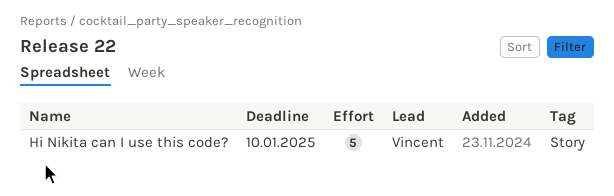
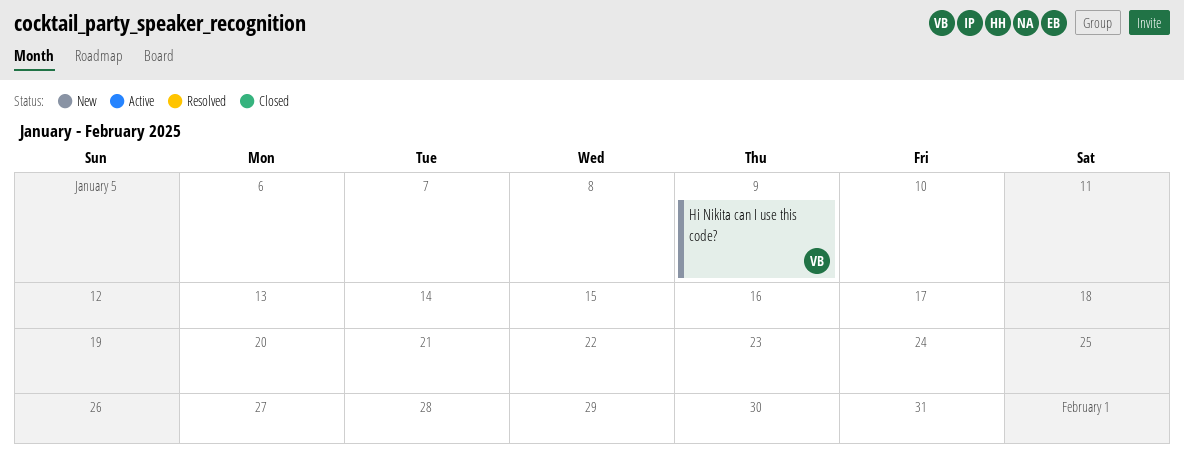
Hi Nikita can I use this code?, due: Jan 10 -> Jan 9

